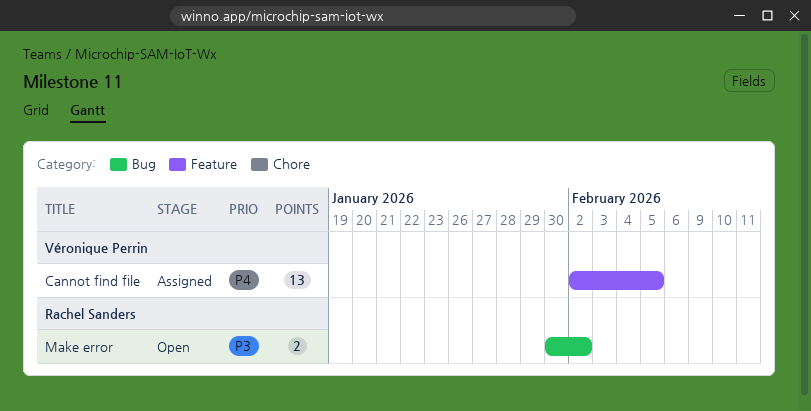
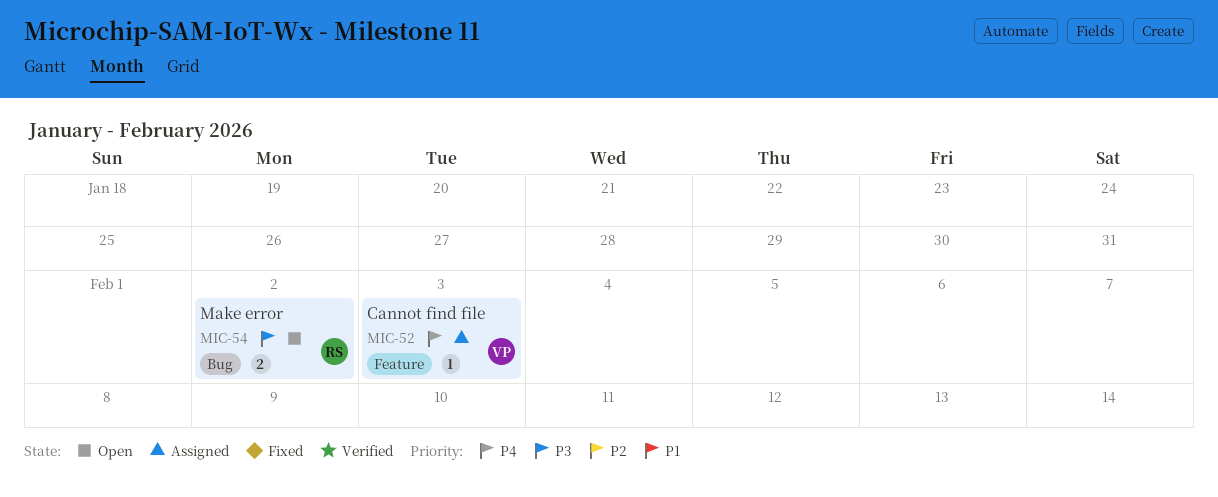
Cannot find file, estimate: 13 -> 1
Cannot find file, due: Feb 5 -> Feb 3

